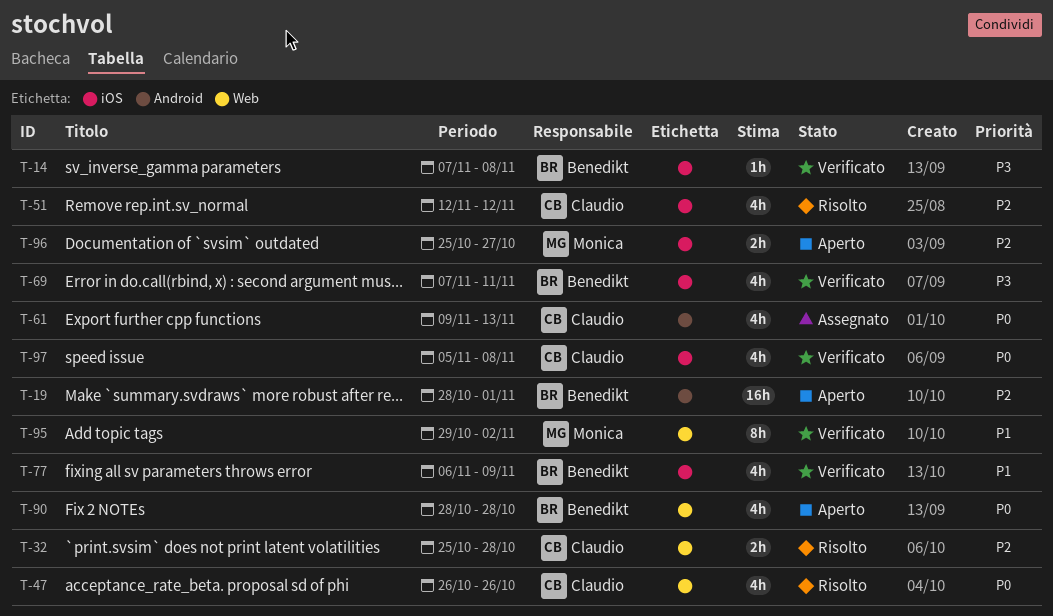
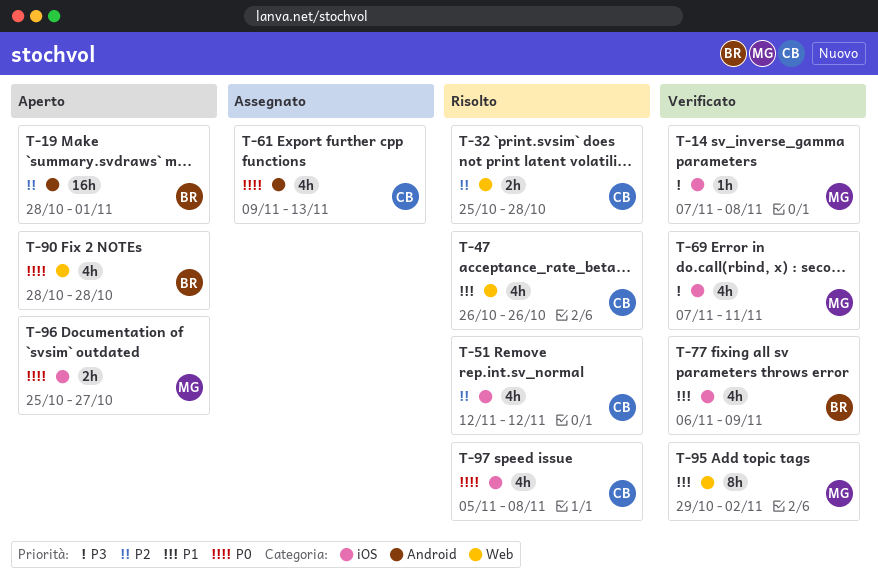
T-14, owner: Benedikt -> Monica
T-47, priority: P0 -> P1
T-69, owner: Benedikt -> Monica
T-96, priority: P2 -> P0
T-97, status: Verificato -> Risolto

